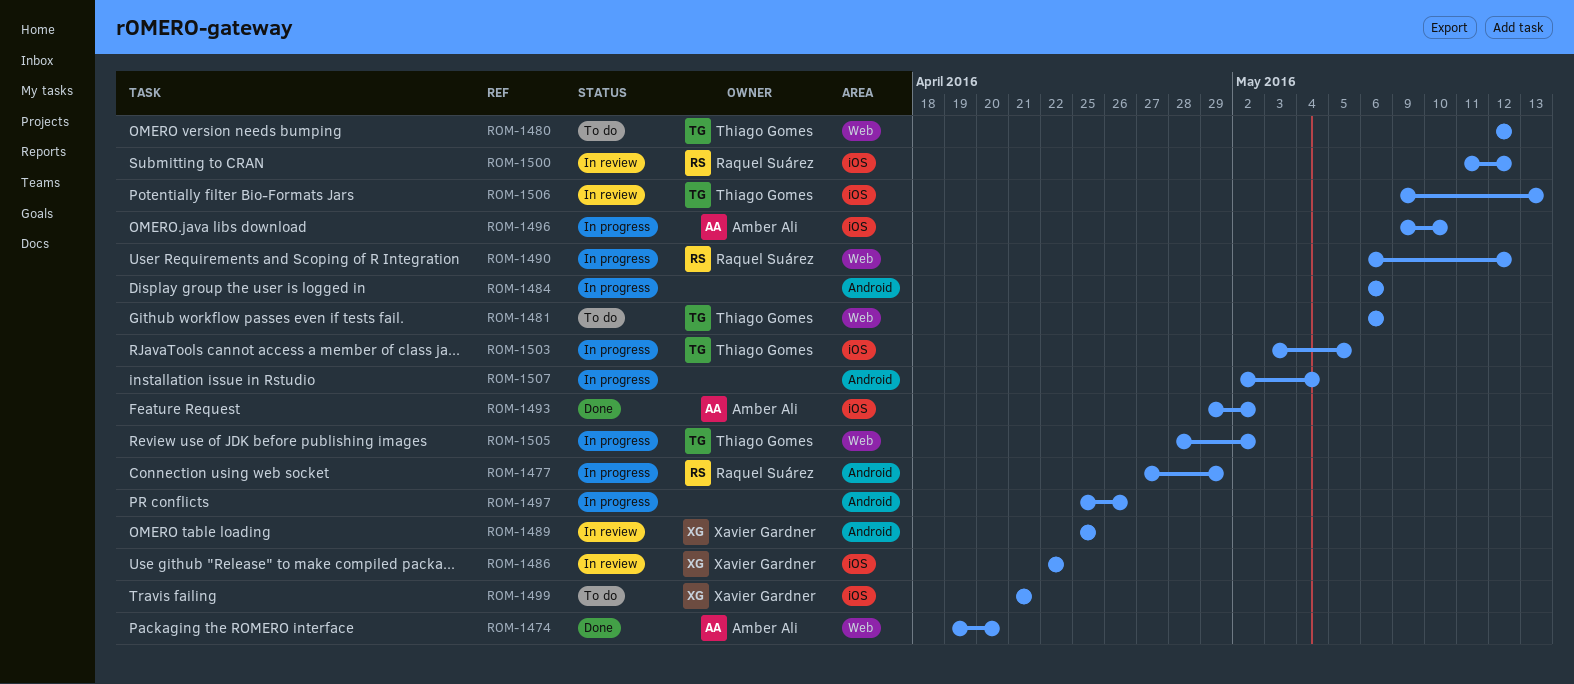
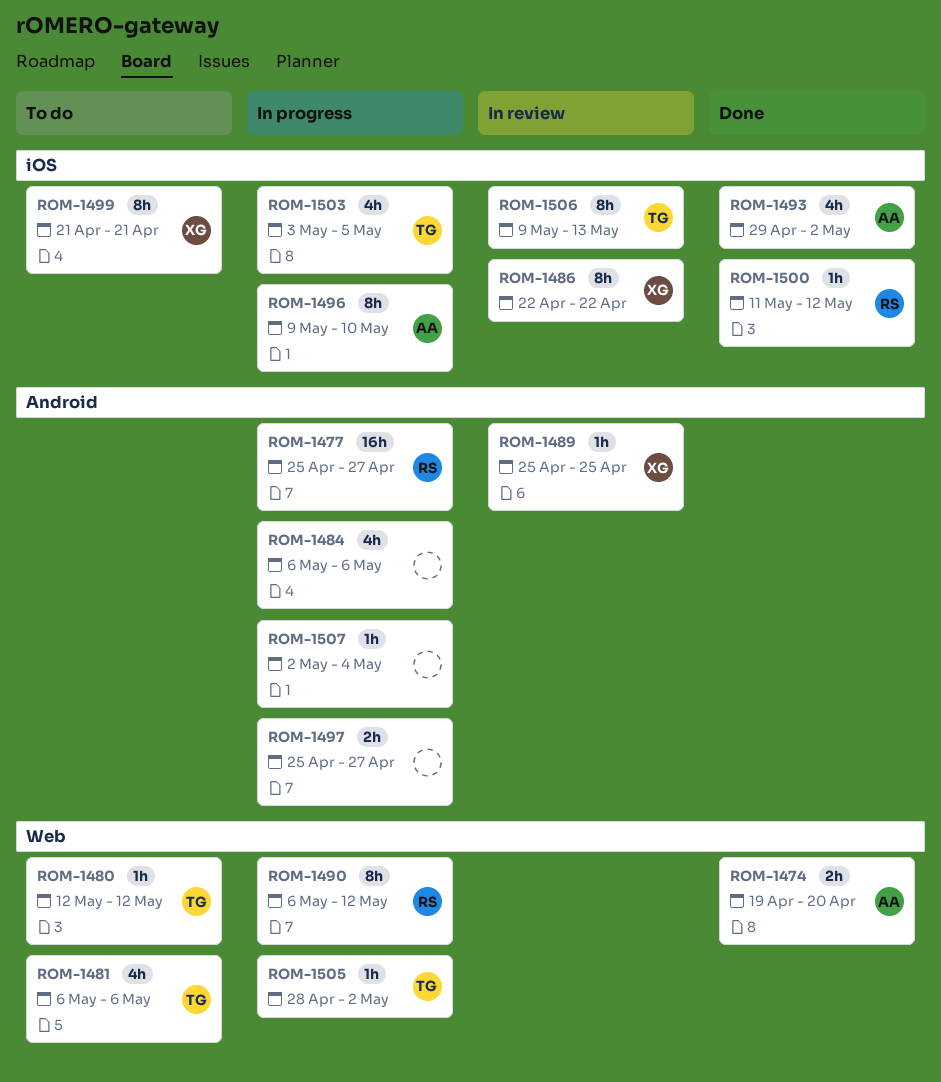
ROM-1477, start: Apr 27 -> Apr 25
ROM-1477, due: Apr 29 -> Apr 27
ROM-1497, due: Apr 26 -> Apr 27
ROM-1500, status: In review -> Done

